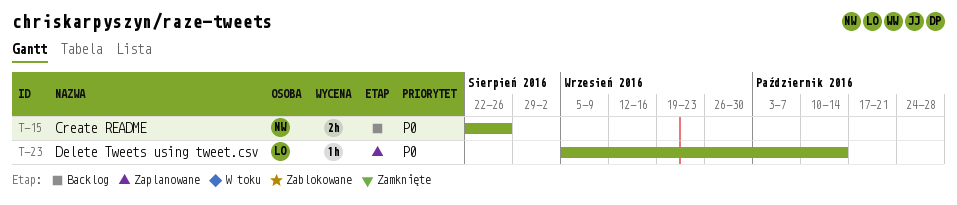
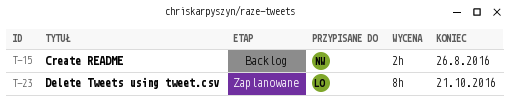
T-23, estimate: 1h -> 8h
T-23, due: Oct 14 -> Oct 21

